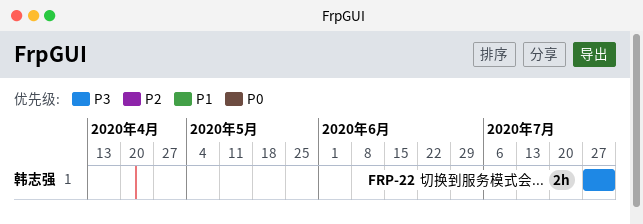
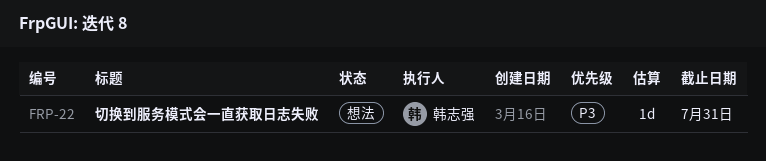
FRP-22, estimate: 2h -> 1d

